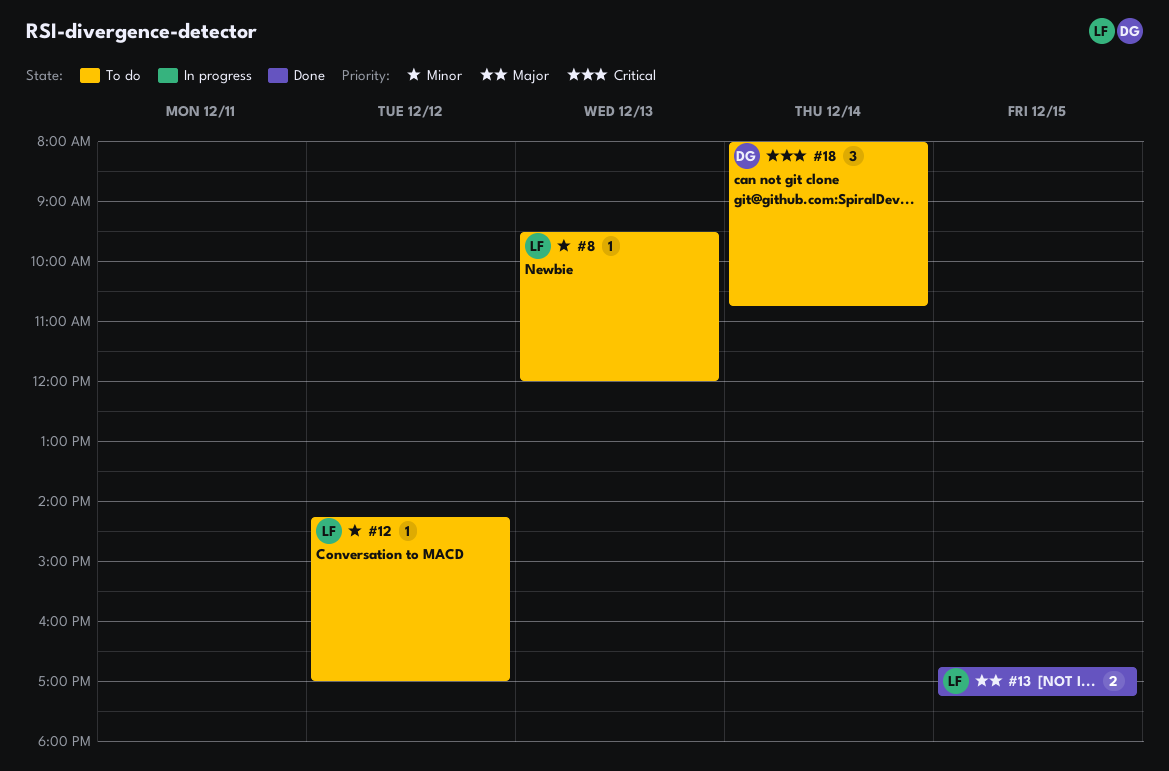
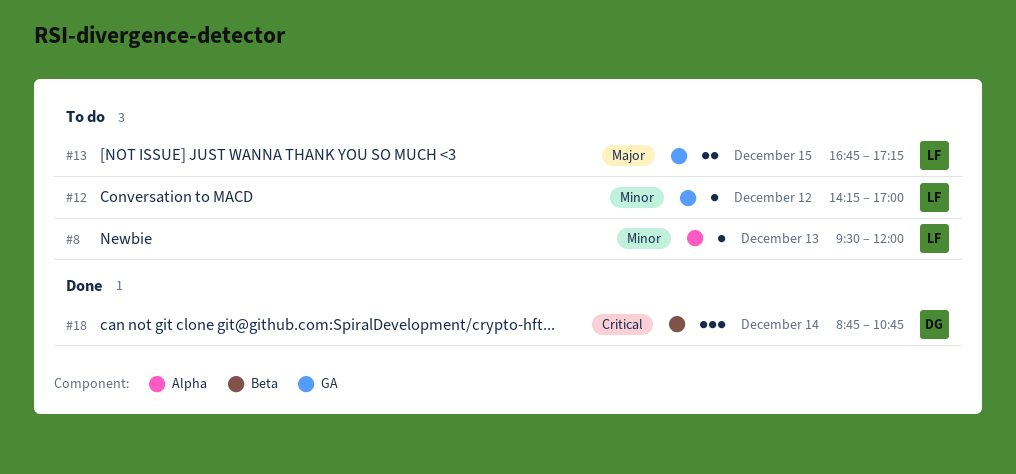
#13, status: Done -> To do
#18, status: To do -> Done
#18, begins: 08:00 -> 08:45

